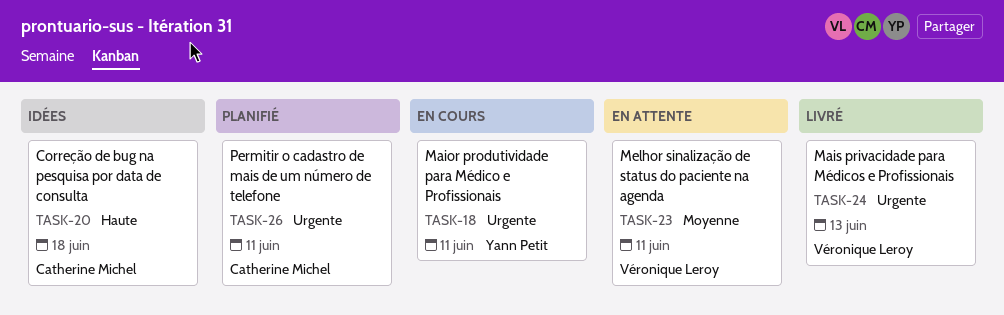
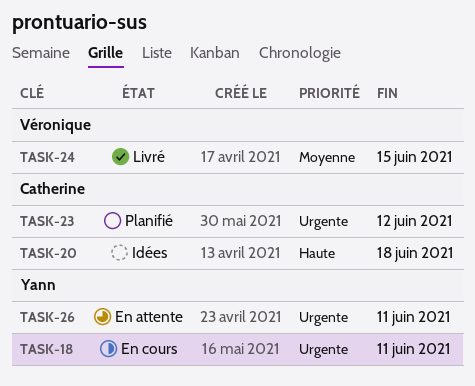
TASK-23, status: En attente -> Planifié
TASK-23, owner: Véronique Leroy -> Catherine Michel
TASK-23, priority: Moyenne -> Urgente
TASK-23, due: Jun 11 -> Jun 12
TASK-24, priority: Urgente -> Moyenne
TASK-24, due: Jun 13 -> Jun 15
TASK-26, status: Planifié -> En attente
TASK-26, owner: Catherine Michel -> Yann Petit

